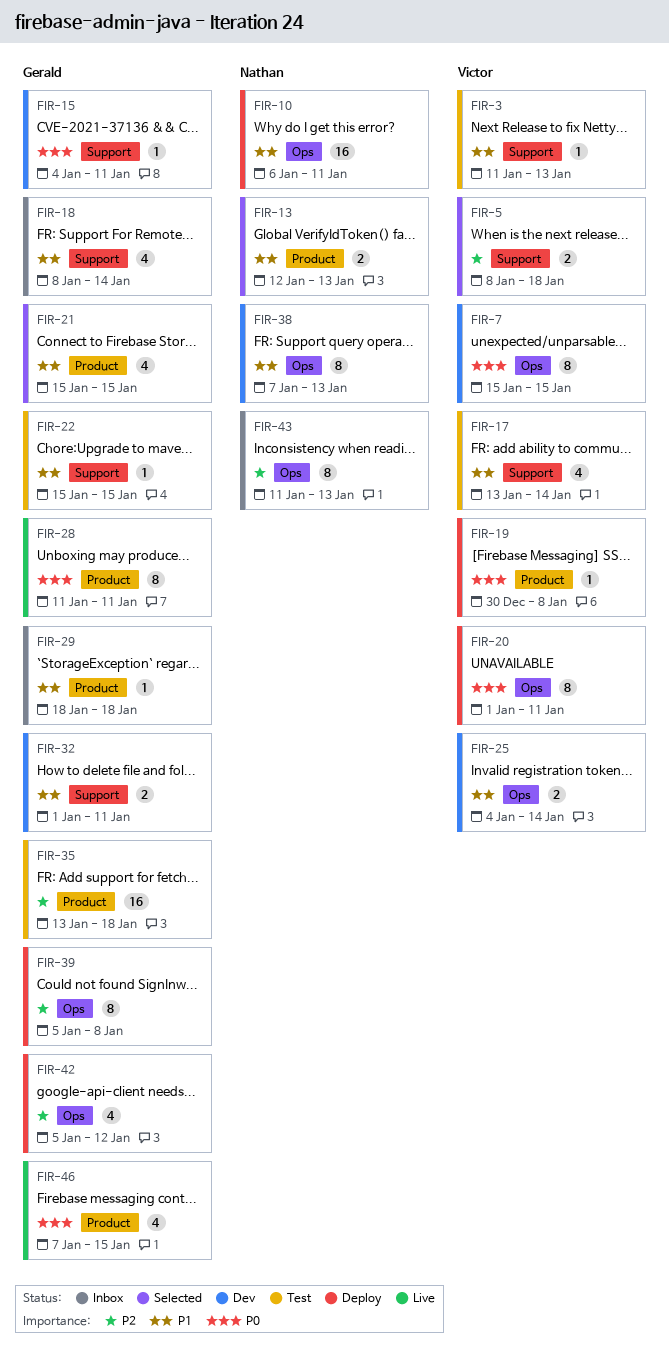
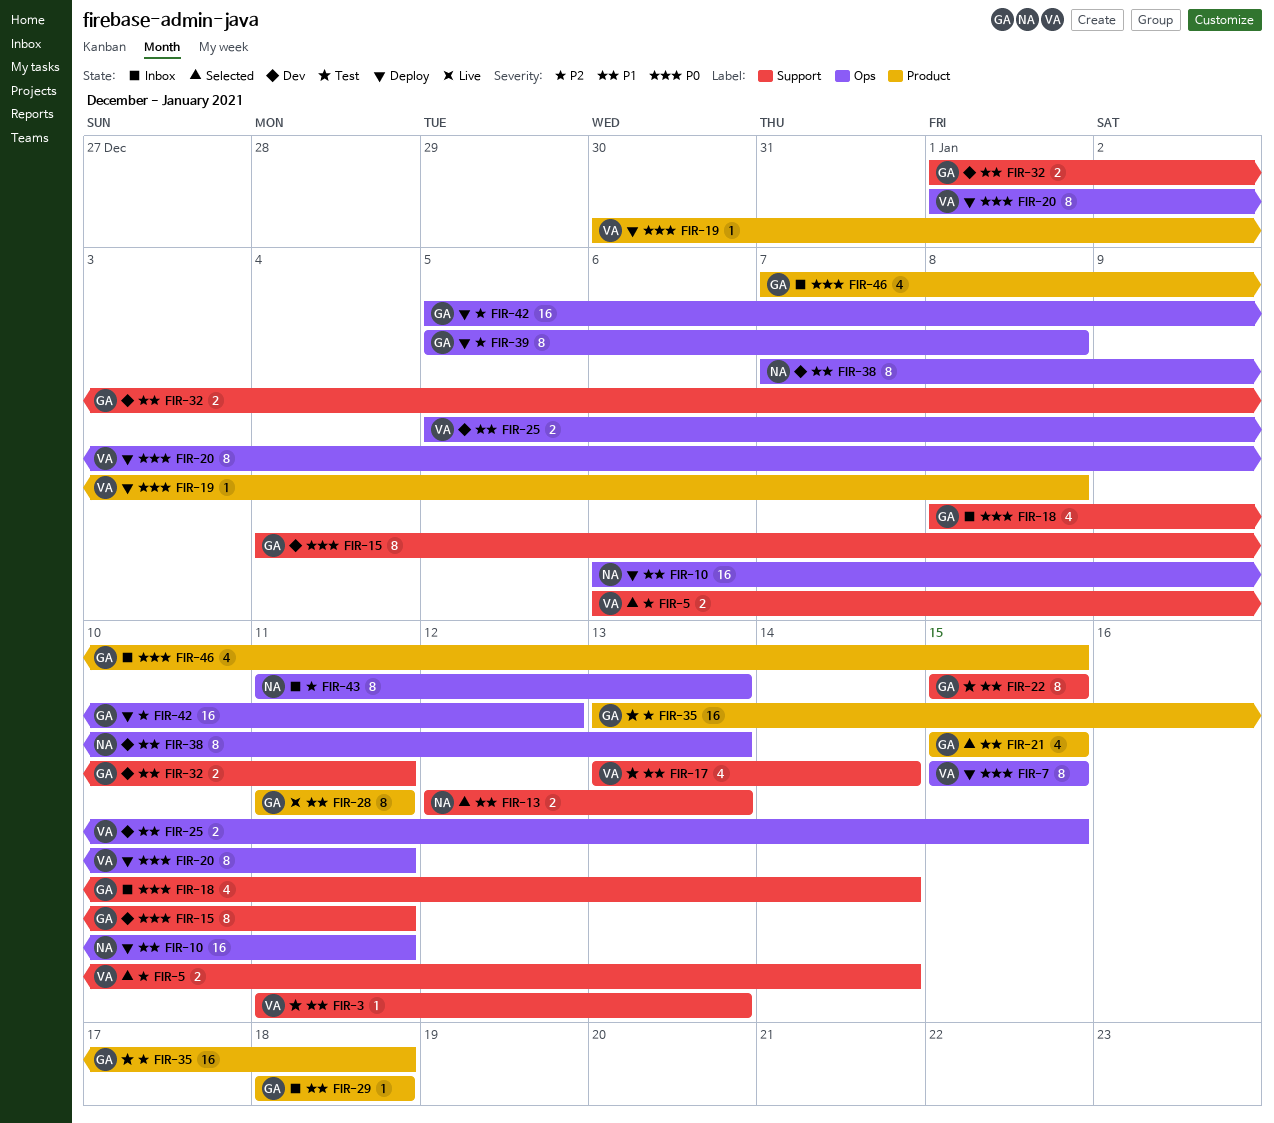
FIR-5, start: Jan 8 -> Jan 6
FIR-5, due: Jan 18 -> Jan 14
FIR-7, status: Dev -> Deploy
FIR-13, label: Product -> Support
FIR-15, estimate: 1 -> 8
FIR-18, priority: P1 -> P0
FIR-22, estimate: 1 -> 8
FIR-25, start: Jan 4 -> Jan 5
FIR-25, due: Jan 14 -> Jan 15
FIR-28, priority: P0 -> P1
FIR-42, estimate: 4 -> 16
FIR-46, status: Live -> Inbox

